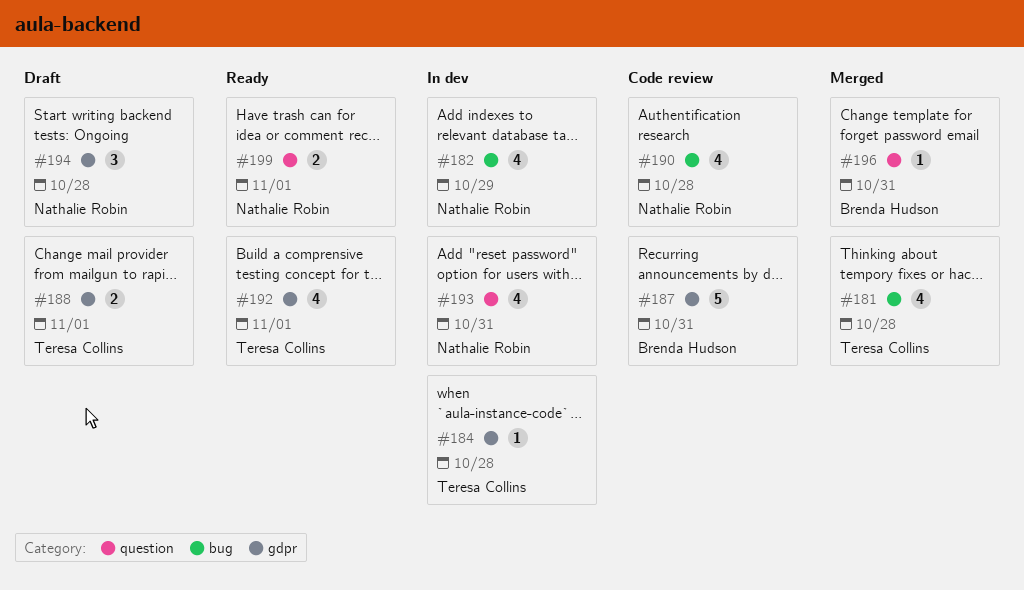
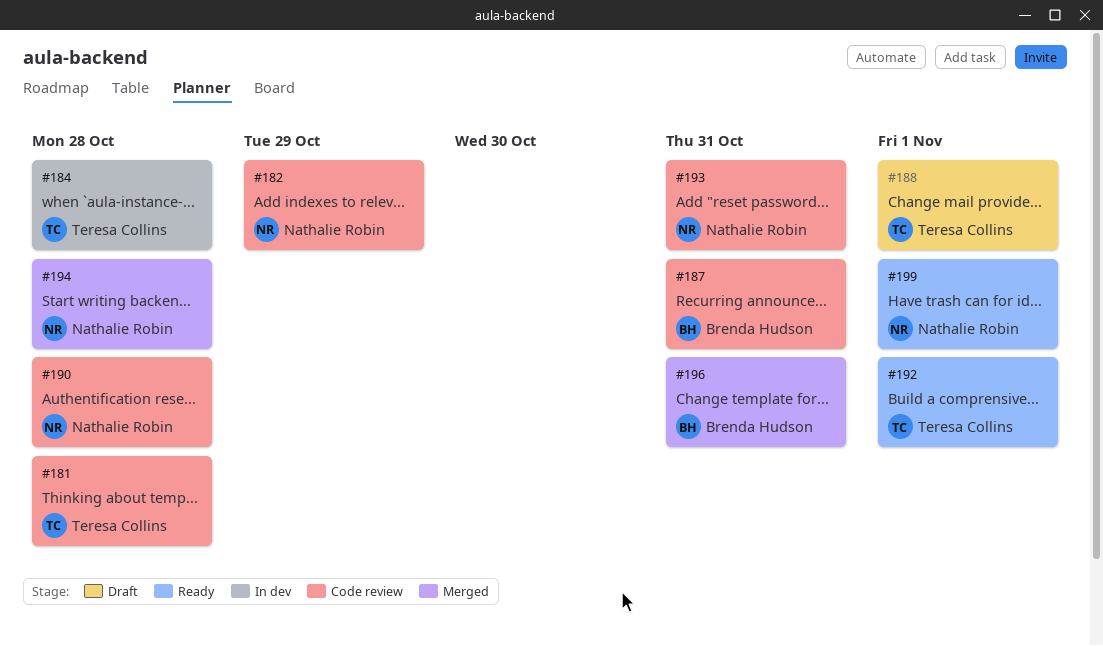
#181, status: Merged -> Code review
#182, status: In dev -> Code review
#193, status: In dev -> Code review
#194, status: Draft -> Merged

